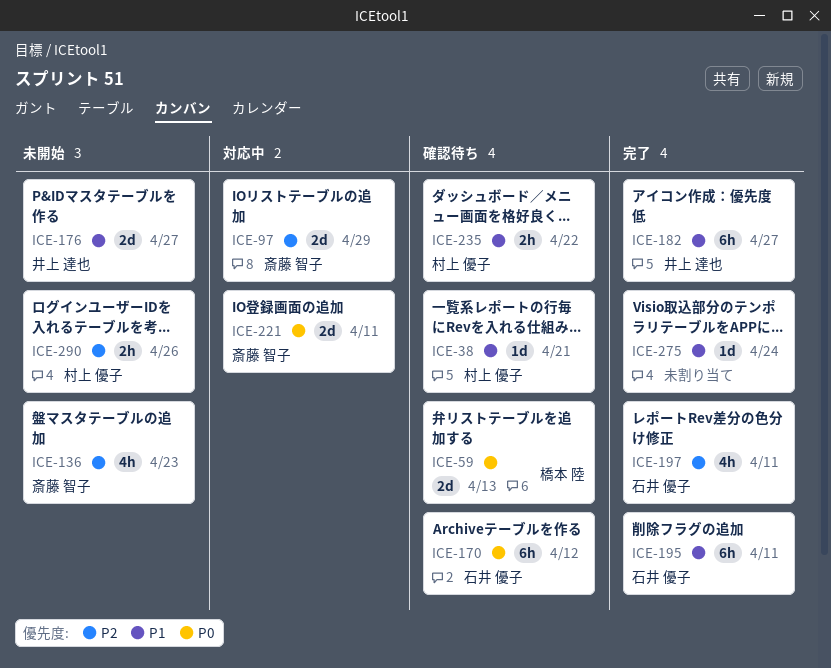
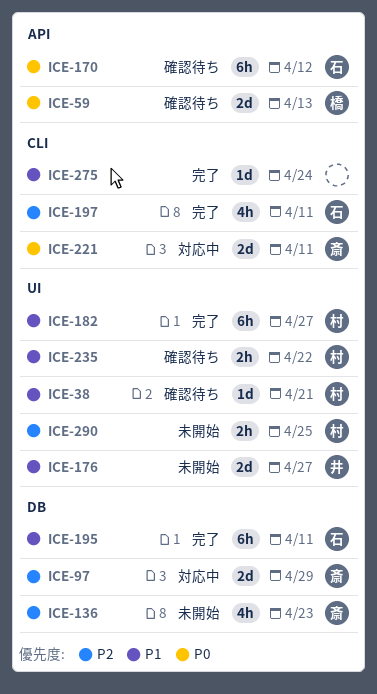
ICE-182, owner: 井上 達也 -> 村上 優子
ICE-290, due: Apr 26 -> Apr 25

